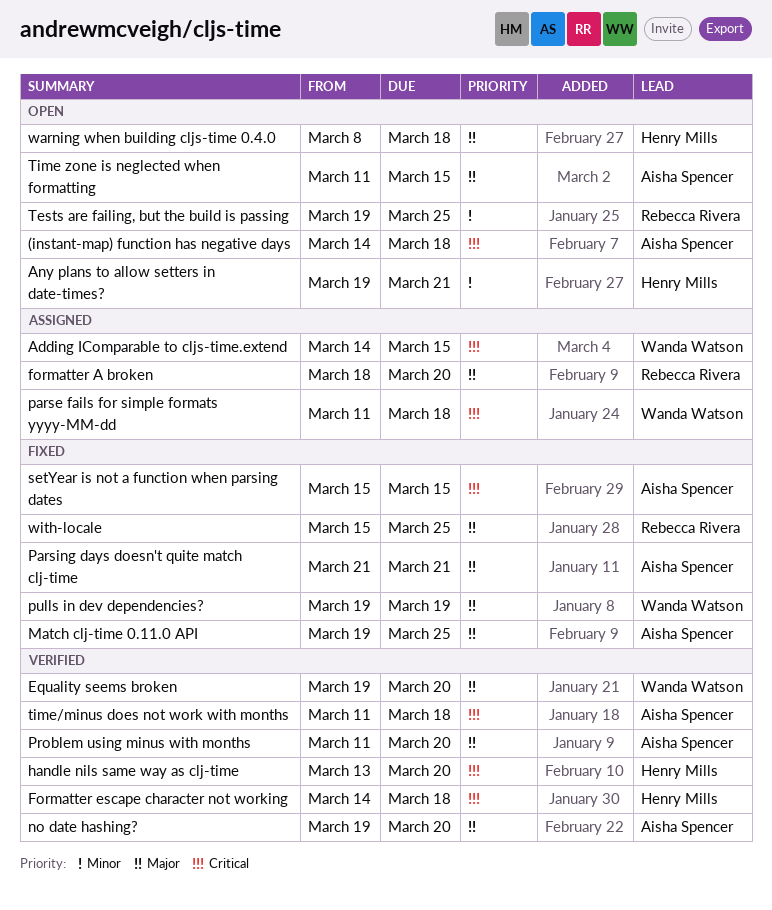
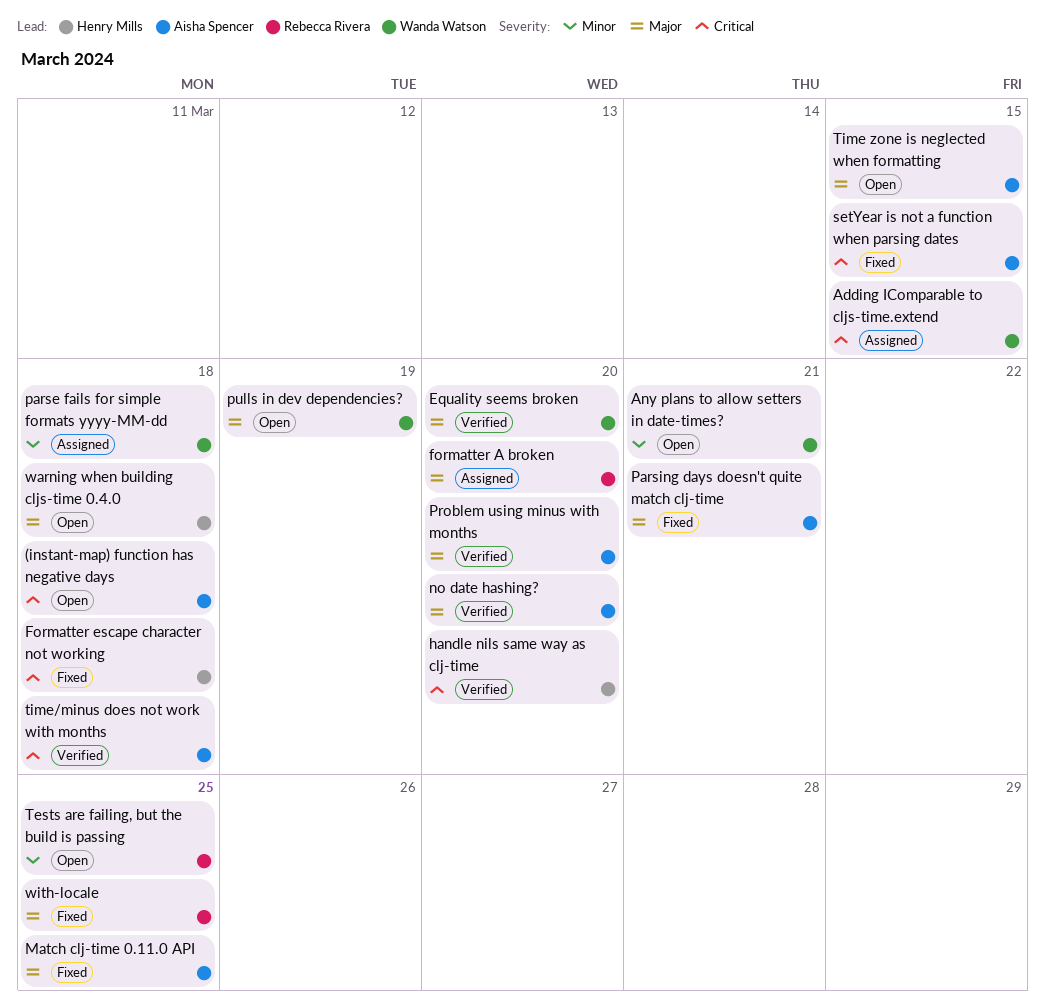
Any plans to allow setters in date-times?, owner: Henry Mills -> Wanda Watson
Formatter escape character not working, status: Verified -> Fixed
parse fails for simple formats yyyy-MM-dd, priority: Critical -> Minor
pulls in dev dependencies?, status: Fixed -> Open

